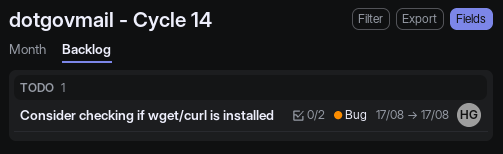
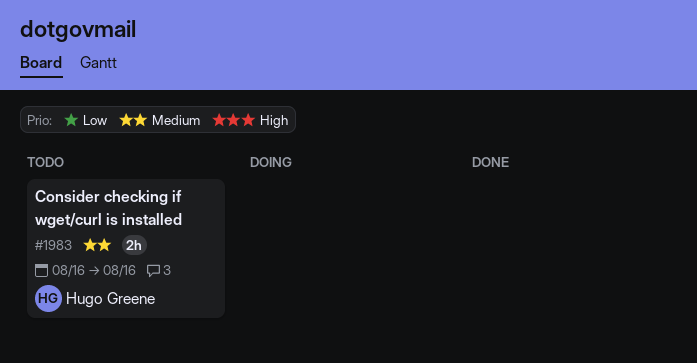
Consider checking if wget/curl is installed, start: Aug 17 -> Aug 16
Consider checking if wget/curl is installed, due: Aug 17 -> Aug 16

